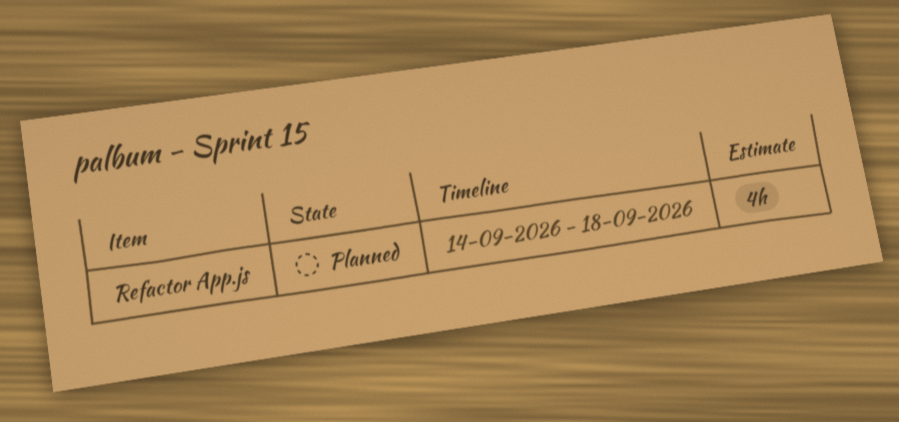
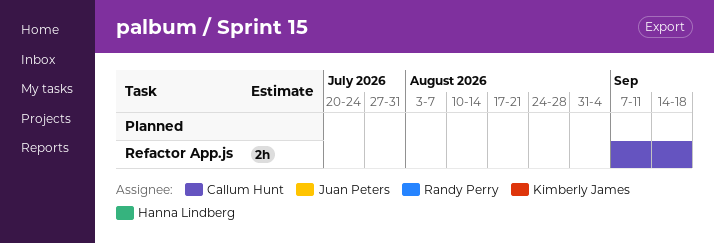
Refactor App.js, estimate: 4h -> 2h
Refactor App.js, start: Sep 14 -> Sep 7

